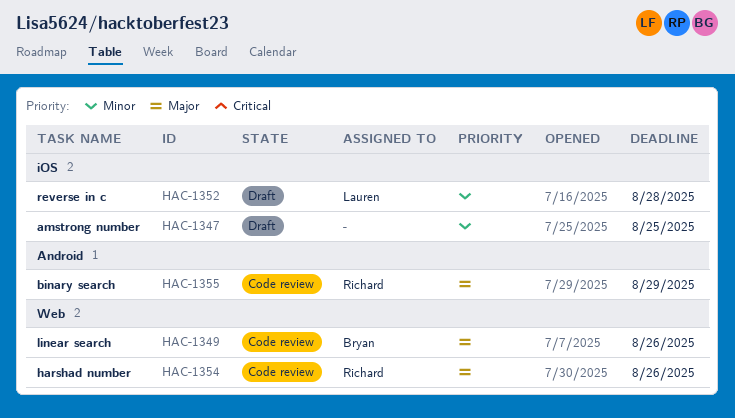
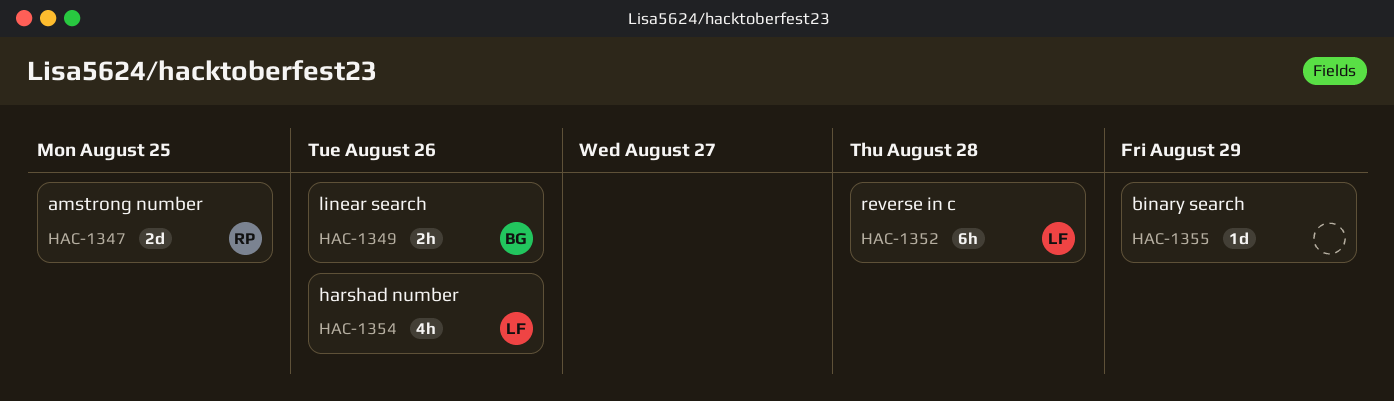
HAC-1347, owner: none -> Richard
HAC-1354, owner: Richard -> Lauren
HAC-1355, owner: Richard -> none

